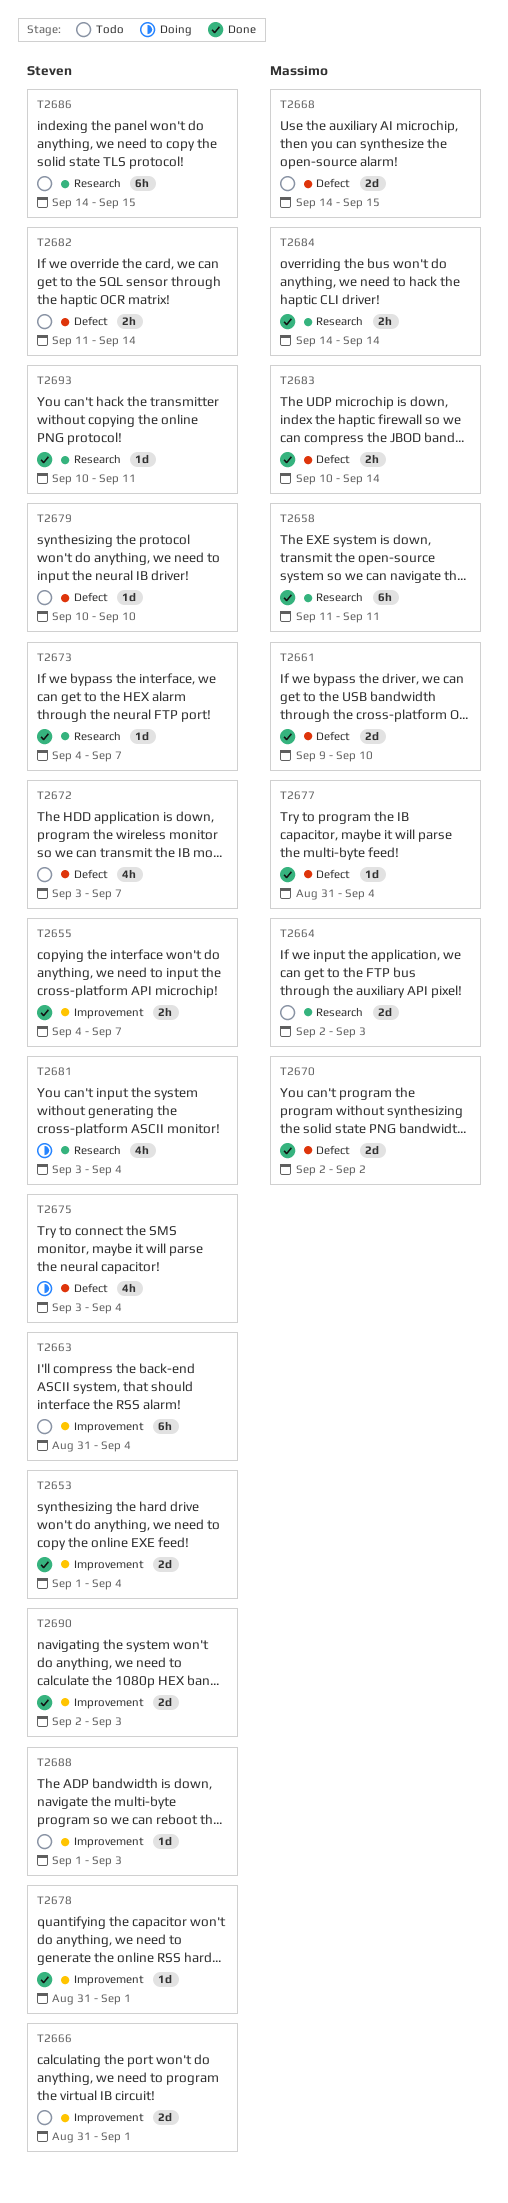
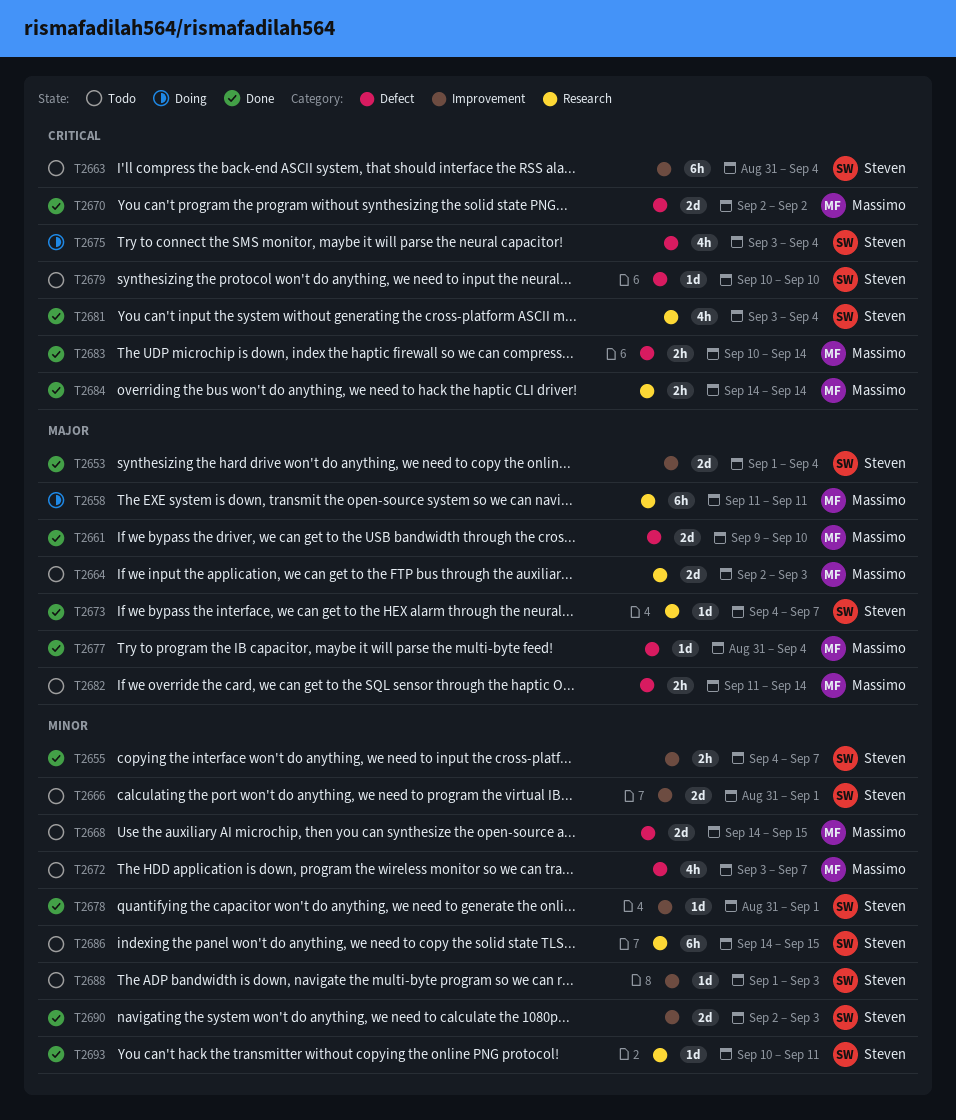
T2658, status: Done -> Doing
T2672, owner: Steven -> Massimo
T2681, status: Doing -> Done
T2682, owner: Steven -> Massimo

